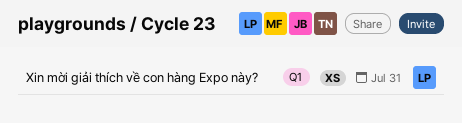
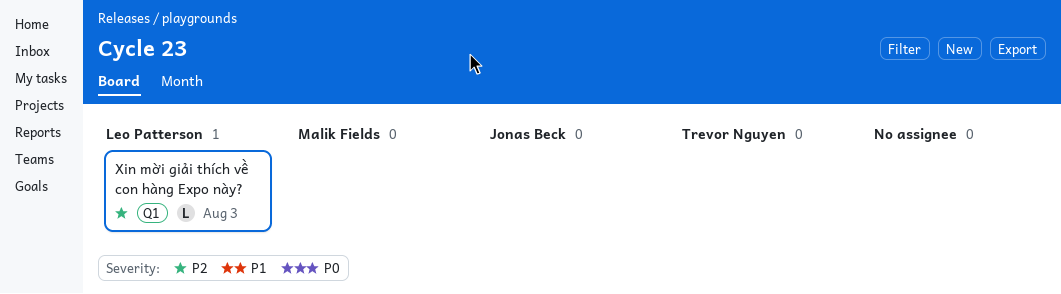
Xin mời giải thích về con hàng Expo này?, estimate: XS -> L
Xin mời giải thích về con hàng Expo này?, due: Jul 31 -> Aug 3

